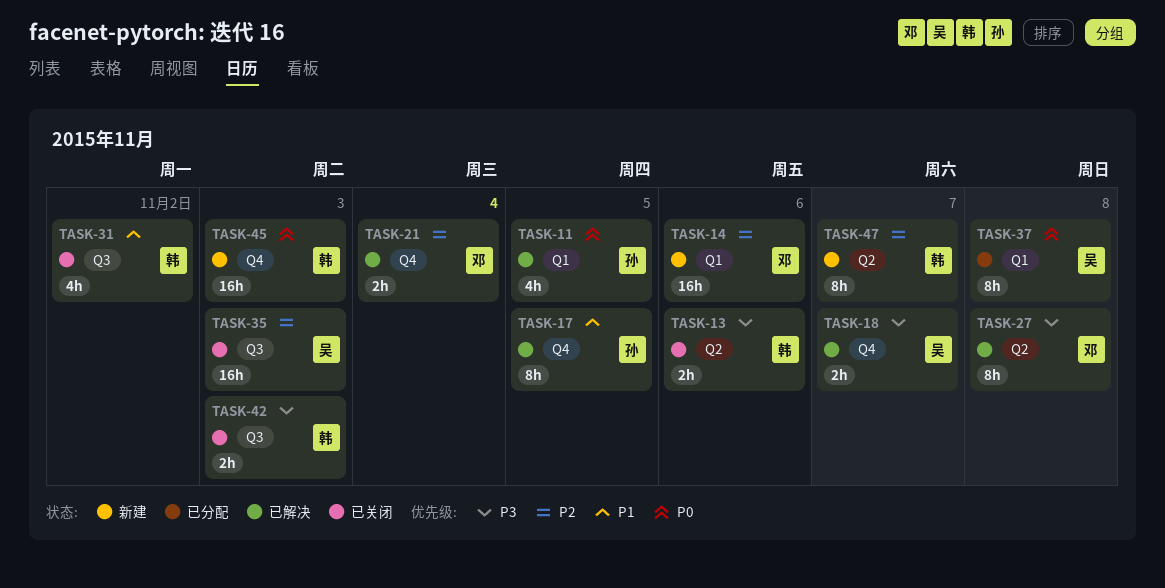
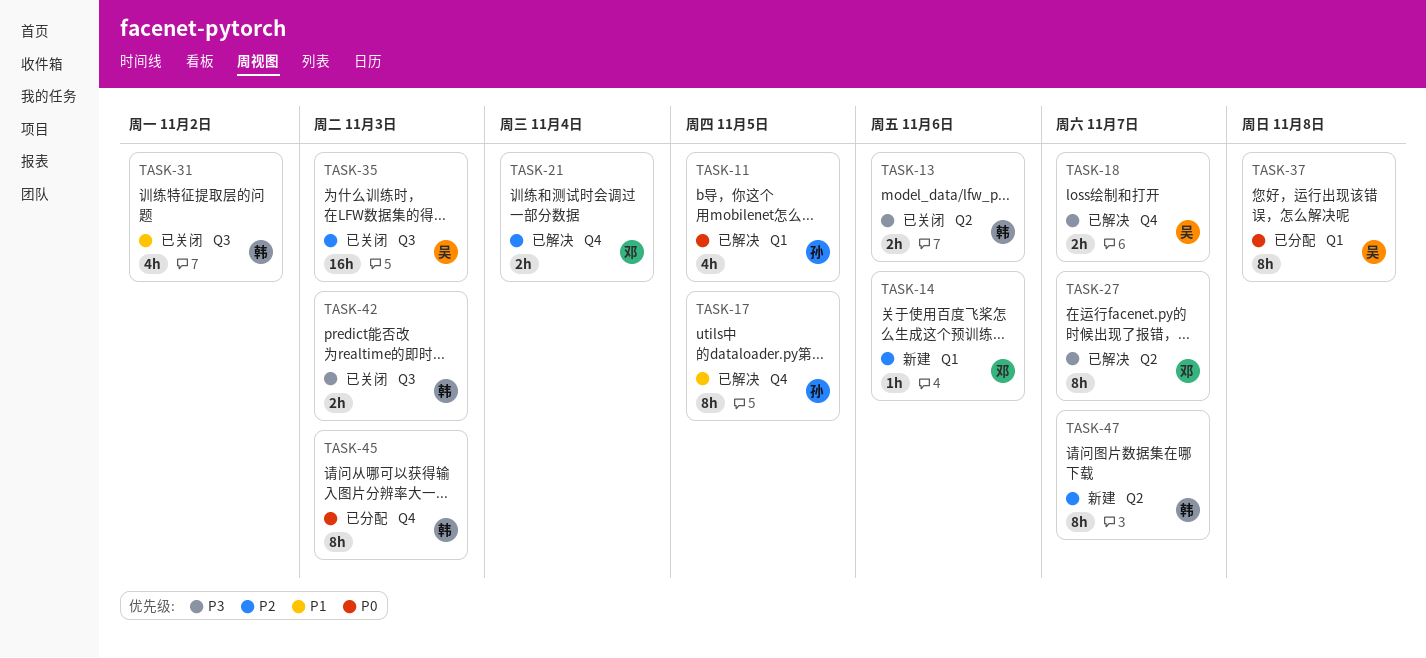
TASK-14, estimate: 16h -> 1h
TASK-27, due: Nov 8 -> Nov 7
TASK-45, status: 新建 -> 已分配
TASK-45, estimate: 16h -> 8h

